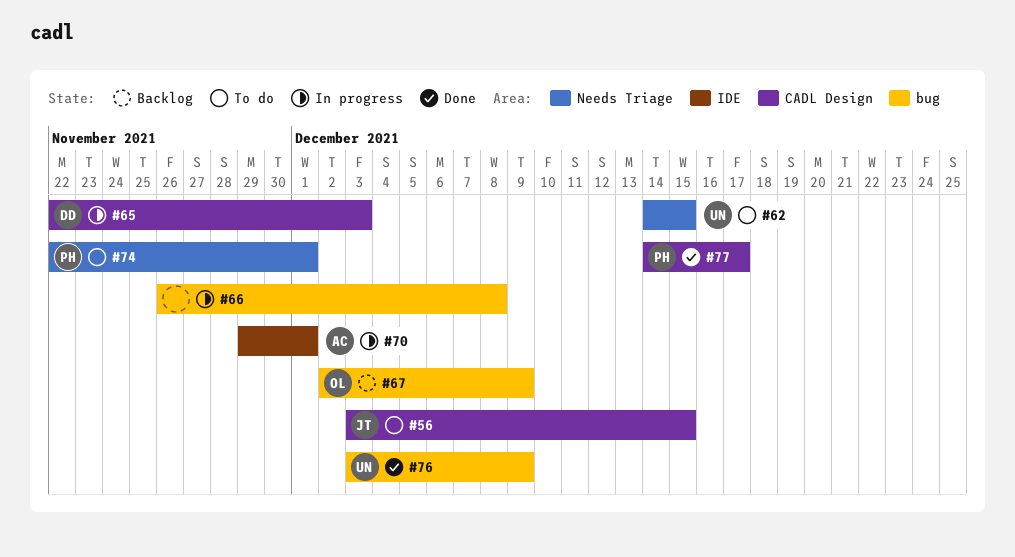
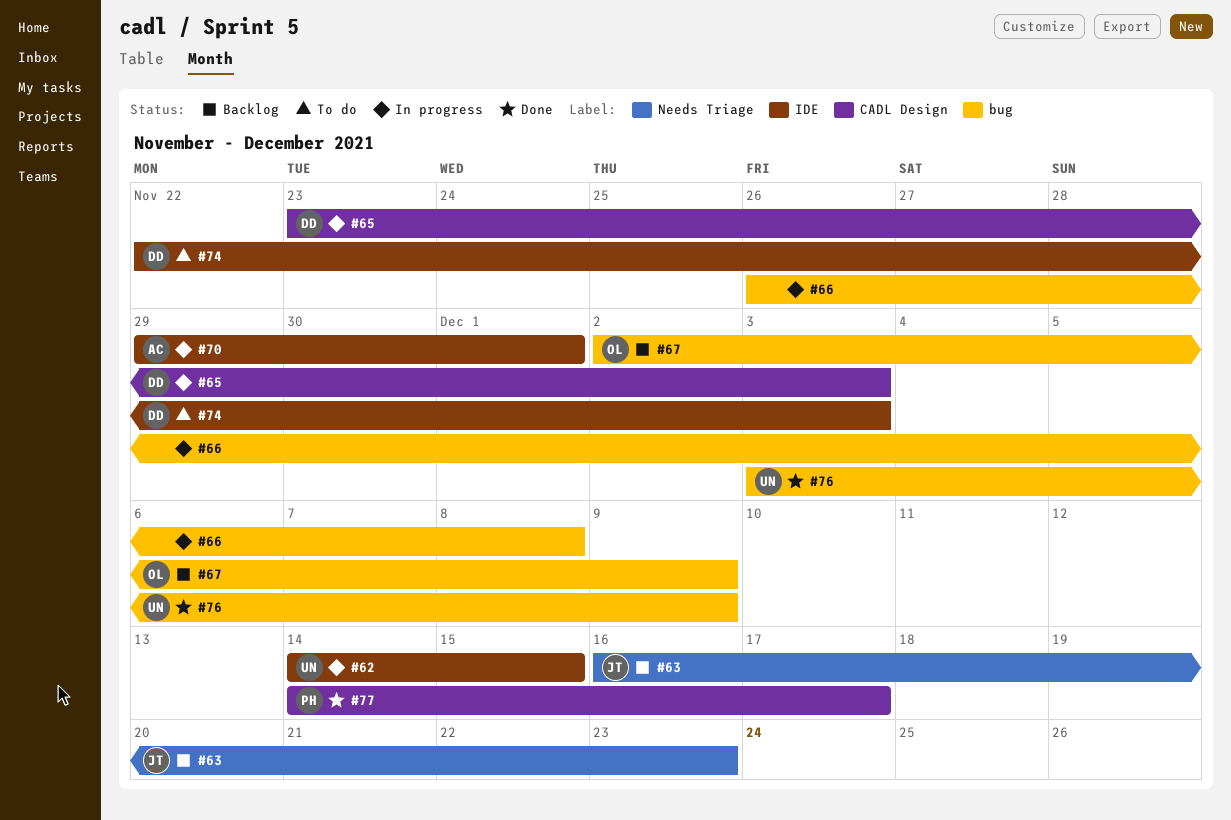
#56: present -> none
#62, status: To do -> In progress
#62, label: Needs Triage -> IDE
#63: none -> present
#65, start: Nov 22 -> Nov 23
#74, owner: PH -> DD
#74, label: Needs Triage -> IDE
#74, due: Dec 1 -> Dec 3

